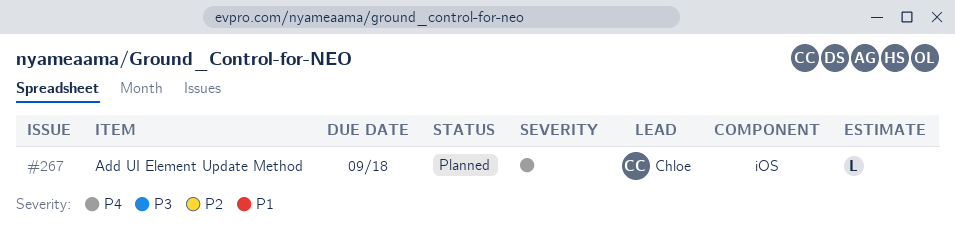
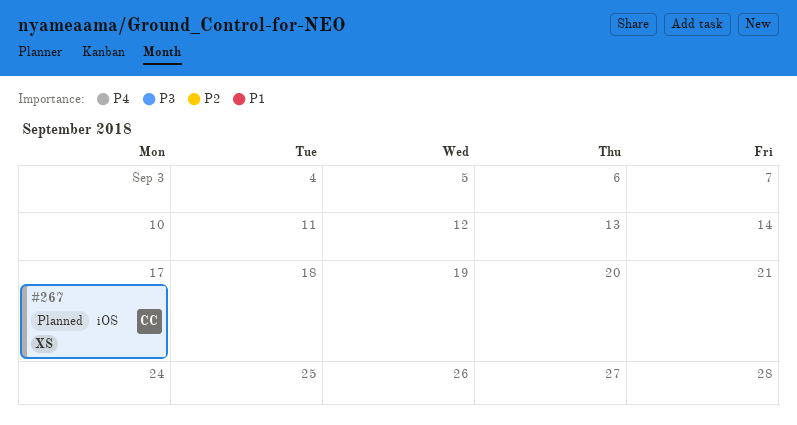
#267, estimate: L -> XS
#267, due: Sep 18 -> Sep 17

